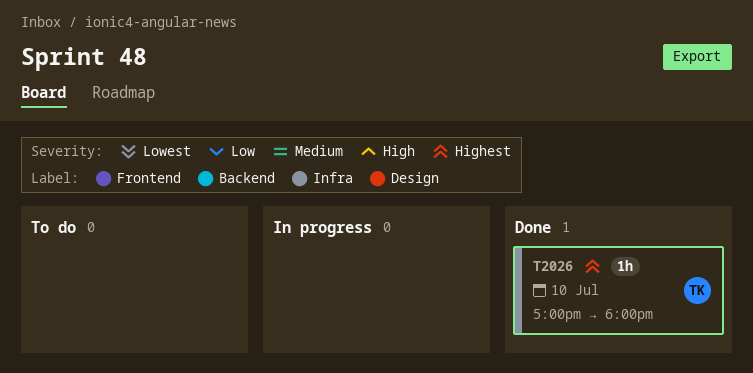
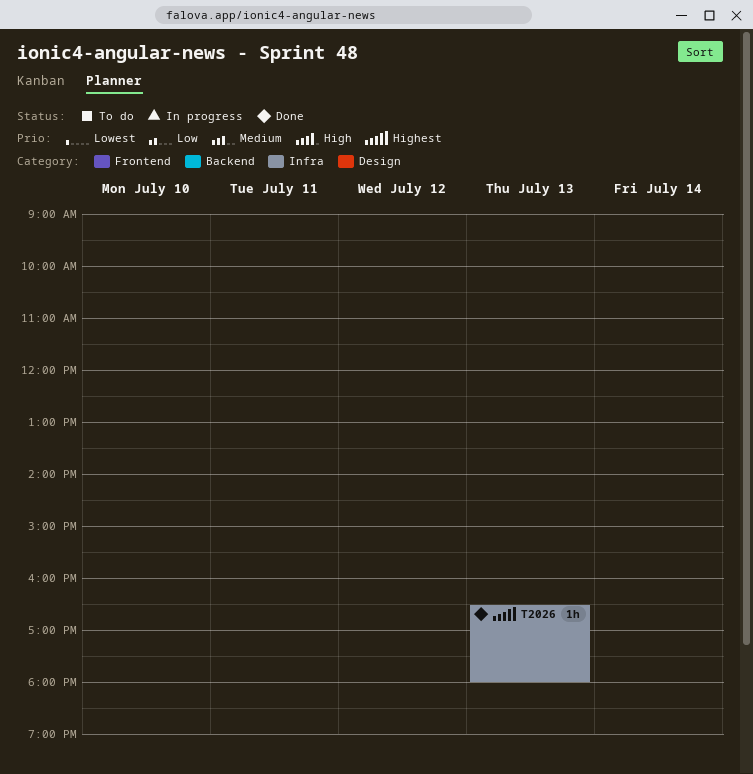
T2026, day: Jul 10 -> Jul 13
T2026, begins: 17:00 -> 16:30

